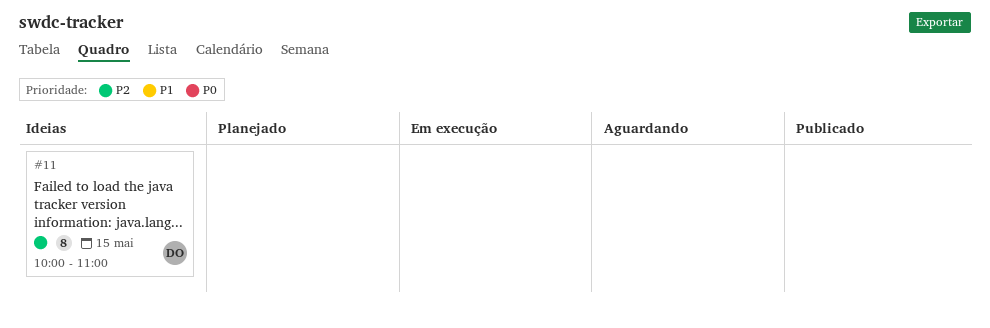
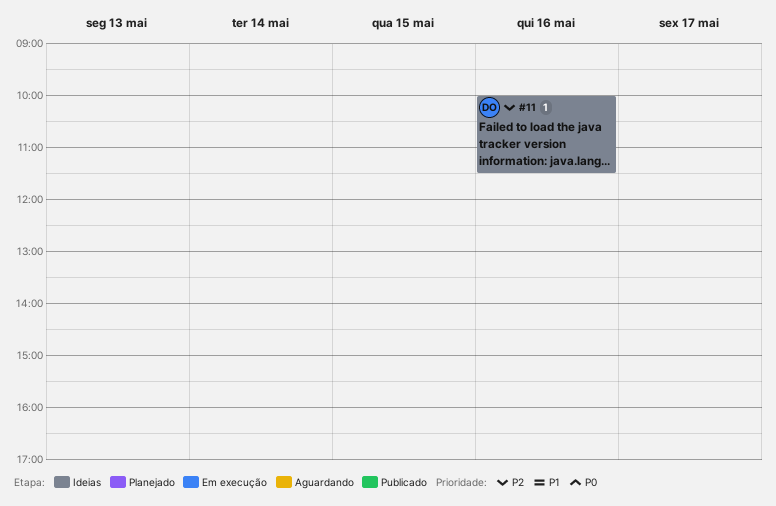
#11, estimate: 8 -> 1
#11, day: May 15 -> May 16
#11, ends: 11:00 -> 11:30

